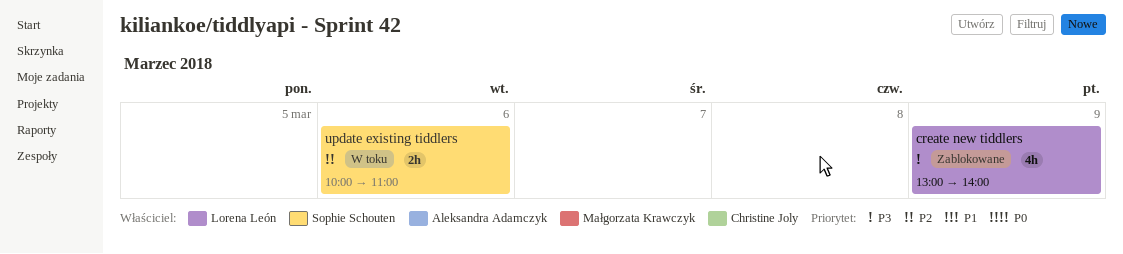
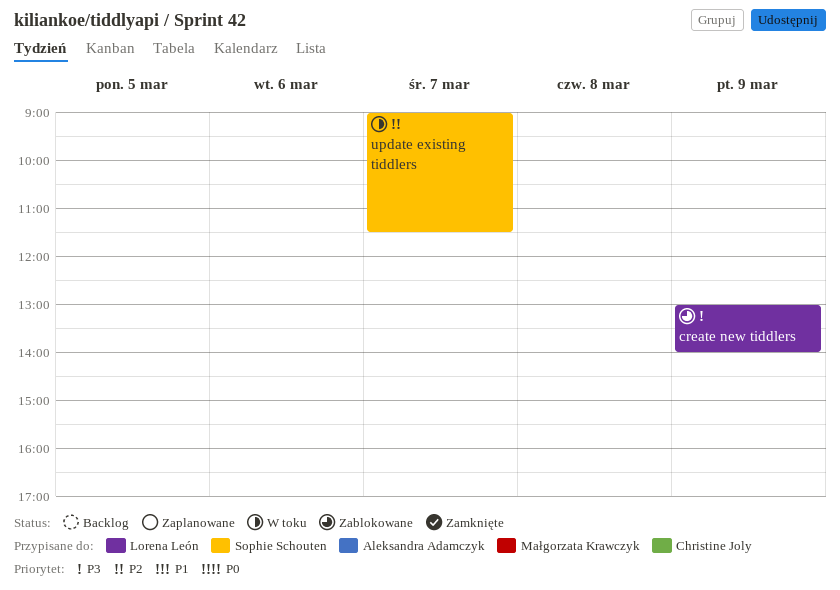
update existing tiddlers, day: Mar 6 -> Mar 7
update existing tiddlers, begins: 10:00 -> 09:00
update existing tiddlers, ends: 11:00 -> 11:30

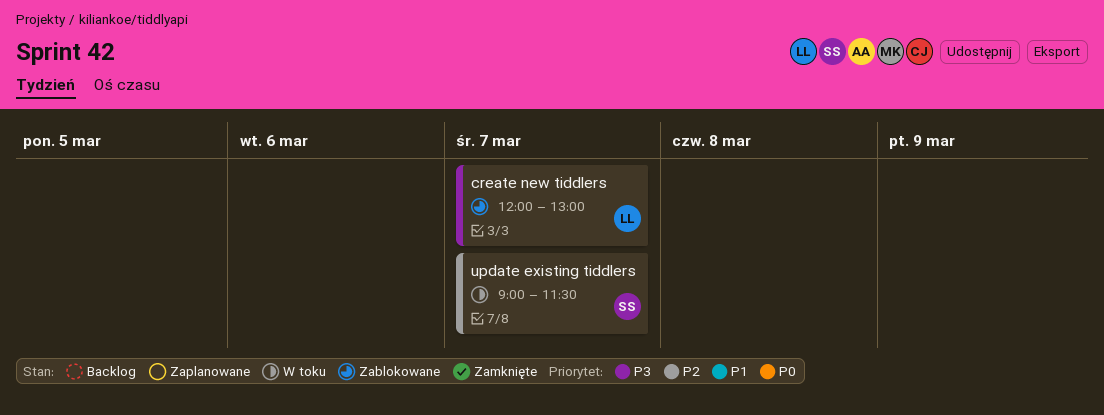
create new tiddlers, day: Mar 9 -> Mar 7
create new tiddlers, begins: 13:00 -> 12:00
create new tiddlers, ends: 14:00 -> 13:00

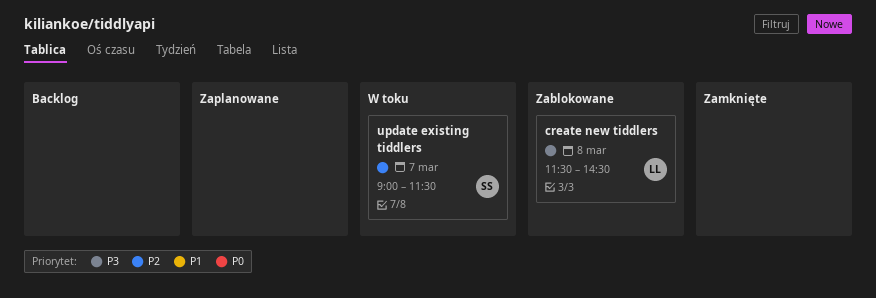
create new tiddlers, day: Mar 7 -> Mar 8
create new tiddlers, begins: 12:00 -> 11:30
create new tiddlers, ends: 13:00 -> 14:30

